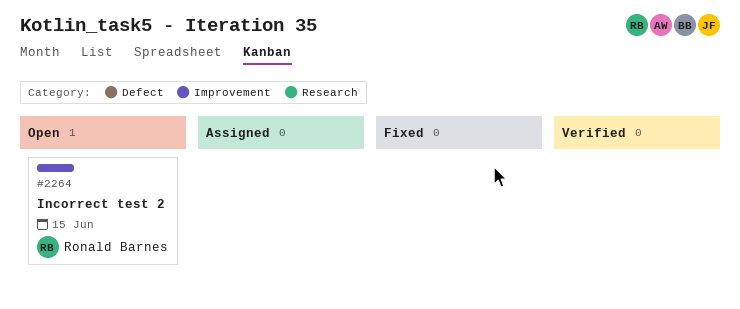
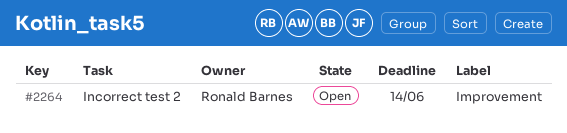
#2264, due: Jun 15 -> Jun 14

